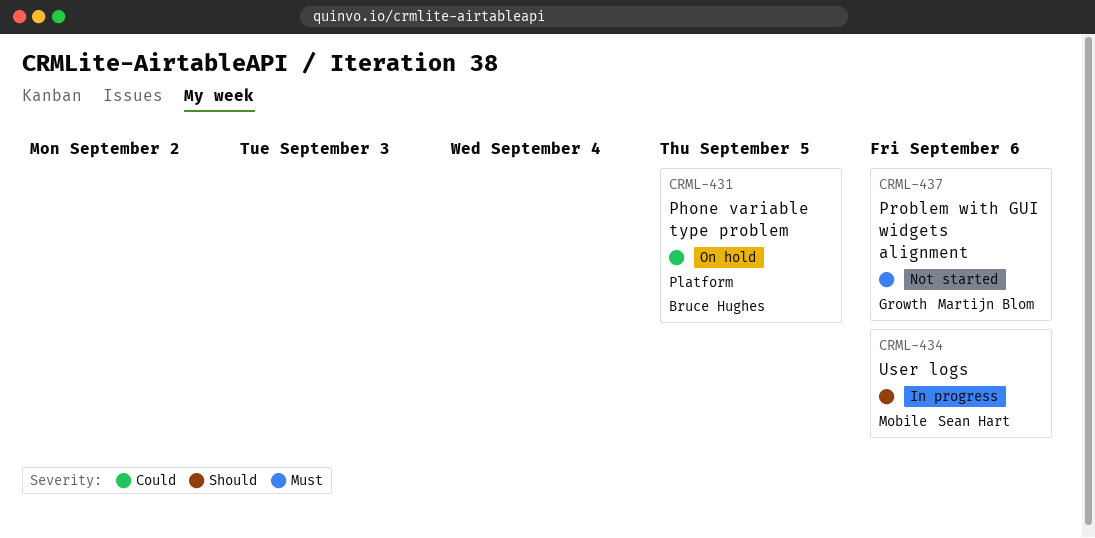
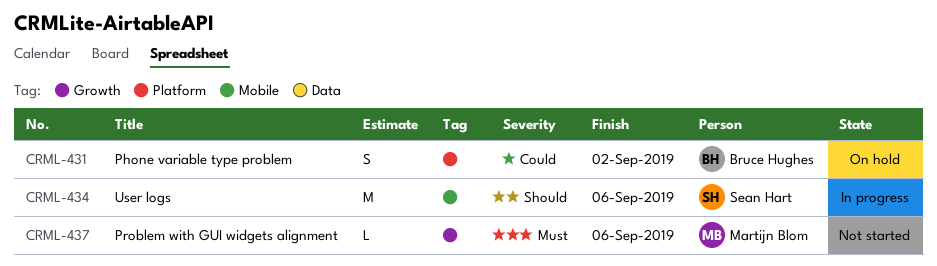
CRML-431, due: Sep 5 -> Sep 2

